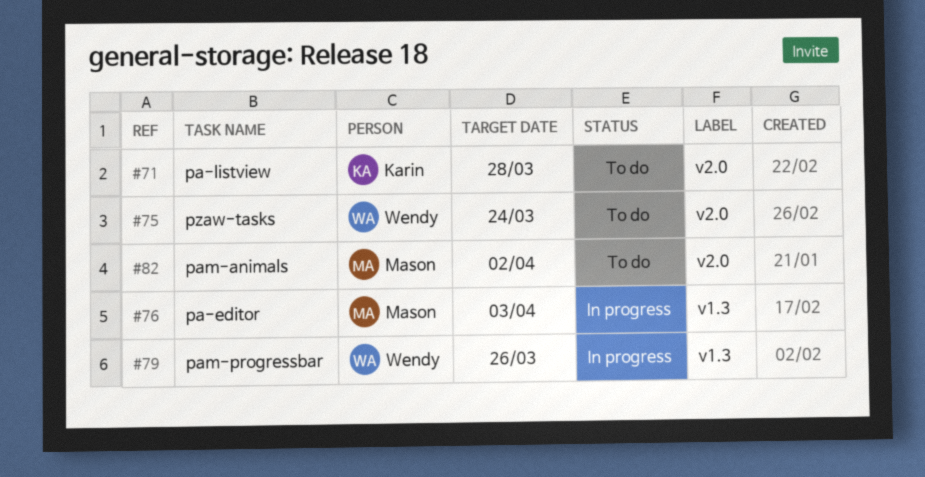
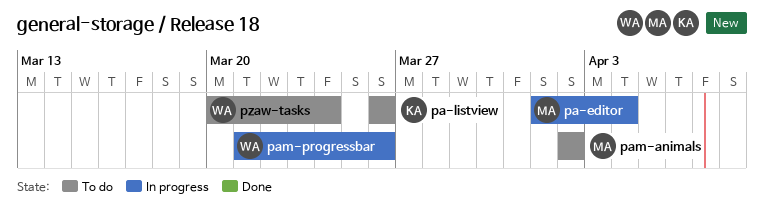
pa-editor, due: Apr 3 -> Apr 4
pa-listview, due: Mar 28 -> Mar 26

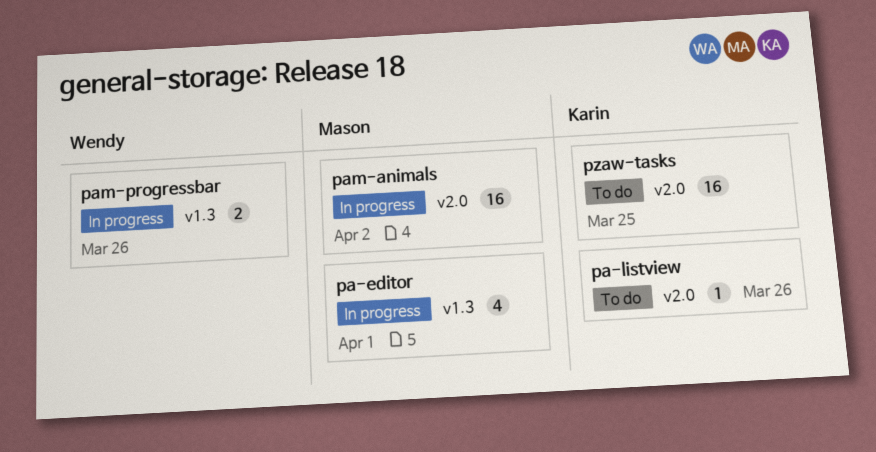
pa-editor, due: Apr 4 -> Apr 1
pam-animals, status: To do -> In progress
pzaw-tasks, owner: Wendy -> Karin
pzaw-tasks, due: Mar 24 -> Mar 25

